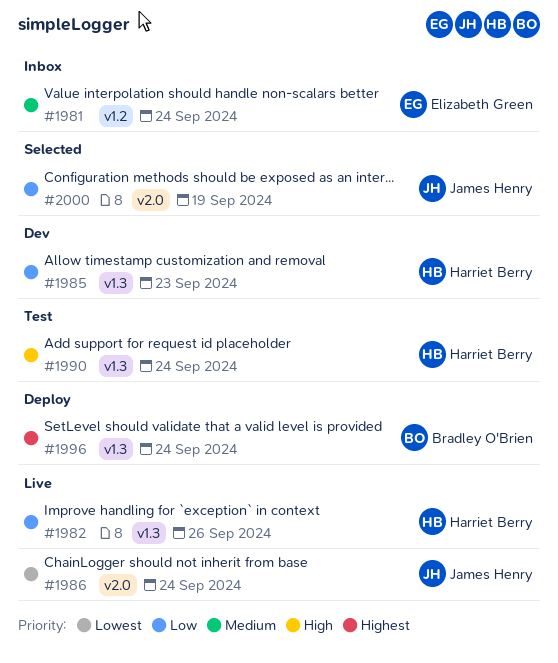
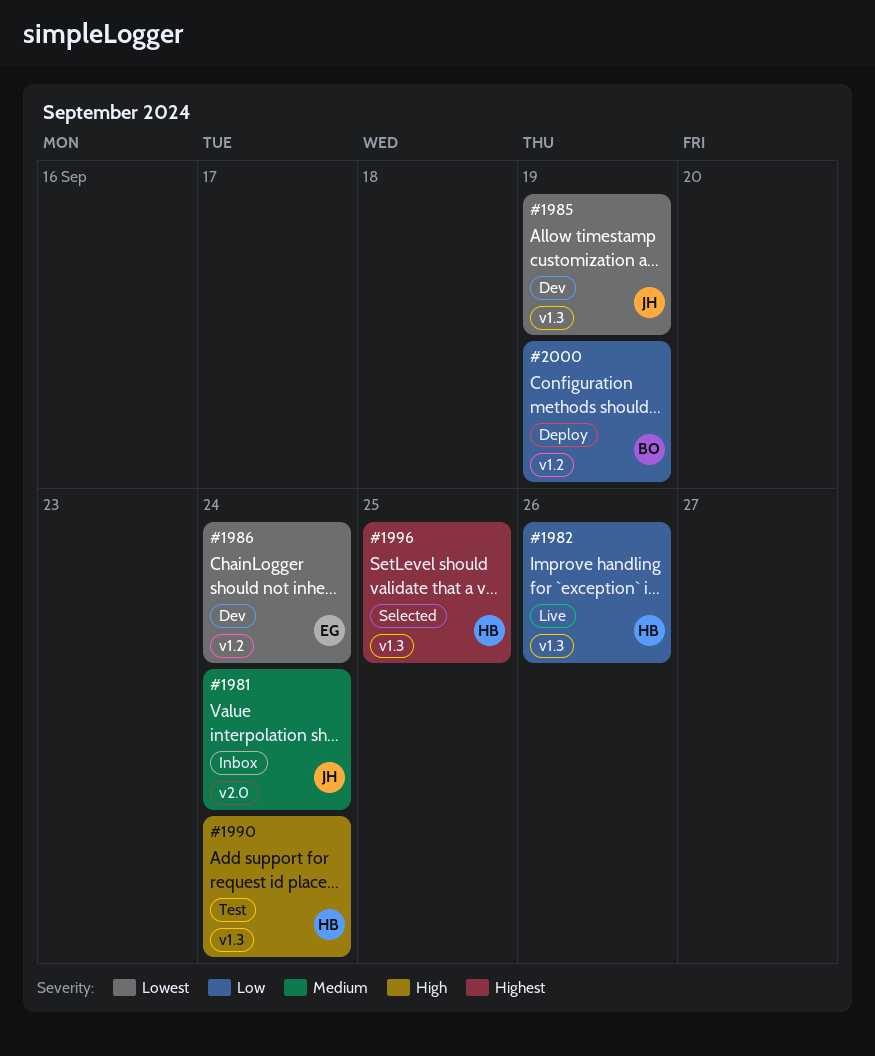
#1981, owner: Elizabeth Green -> James Henry
#1981, label: v1.2 -> v2.0
#1985, owner: Harriet Berry -> James Henry
#1985, priority: Low -> Lowest
#1985, due: Sep 23 -> Sep 19
#1986, status: Live -> Dev
#1986, owner: James Henry -> Elizabeth Green
#1986, label: v2.0 -> v1.2
#1996, status: Deploy -> Selected
#1996, owner: Bradley O'Brien -> Harriet Berry
#1996, due: Sep 24 -> Sep 25
#2000, status: Selected -> Deploy
#2000, owner: James Henry -> Bradley O'Brien
#2000, label: v2.0 -> v1.2

